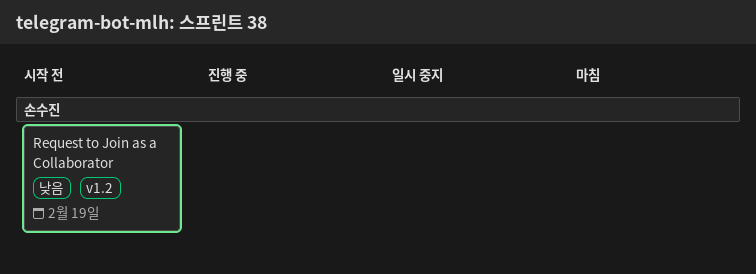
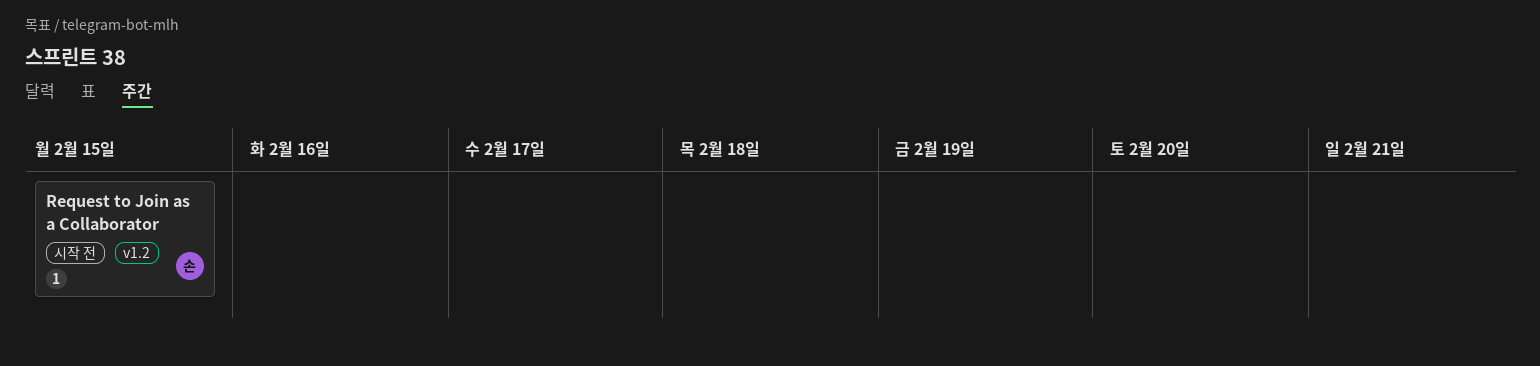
Request to Join as a Collaborator, due: Feb 19 -> Feb 15

